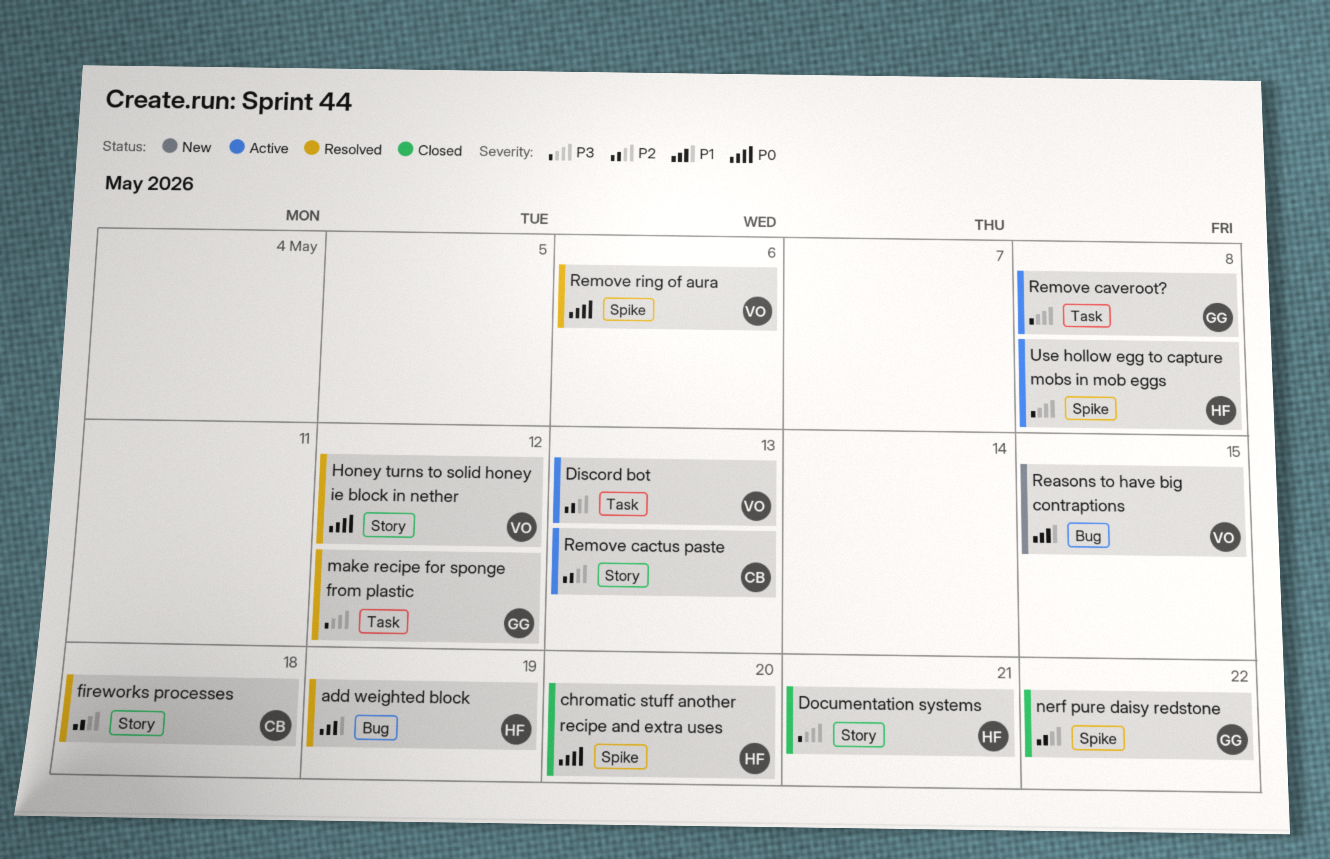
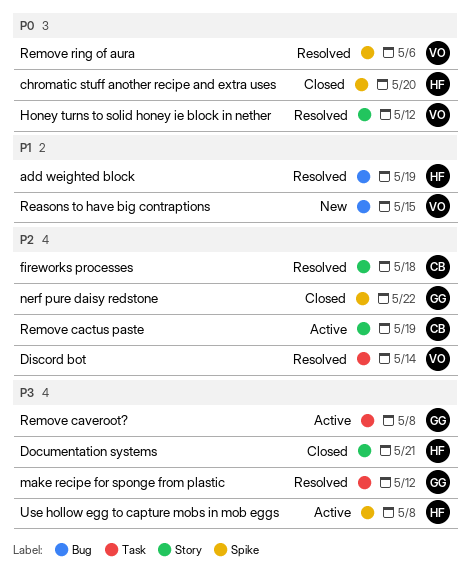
Discord bot, status: Active -> Resolved
Discord bot, due: May 13 -> May 14
Remove cactus paste, due: May 13 -> May 19

